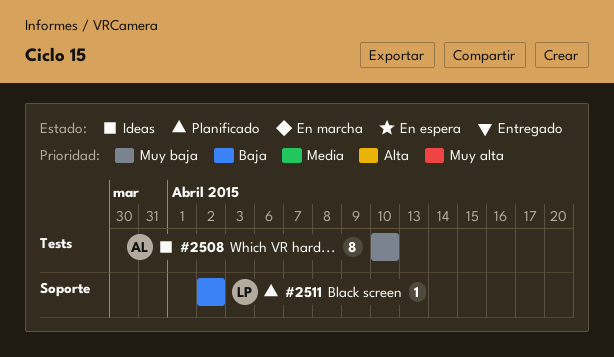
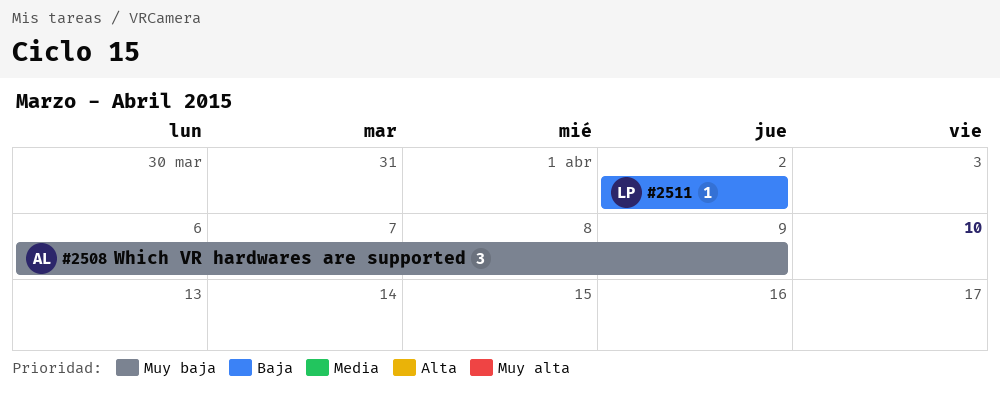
#2508, estimate: 8 -> 3
#2508, start: Apr 10 -> Apr 6
#2508, due: Apr 10 -> Apr 9

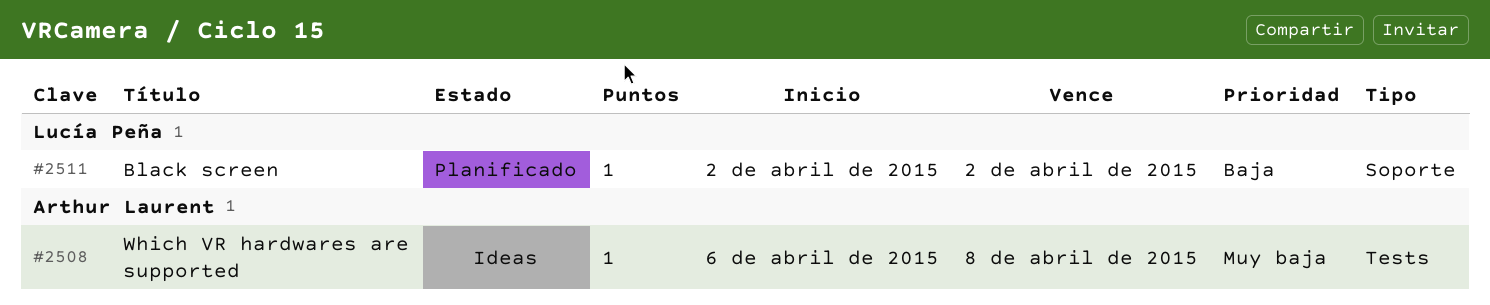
#2508, estimate: 3 -> 1
#2508, due: Apr 9 -> Apr 8

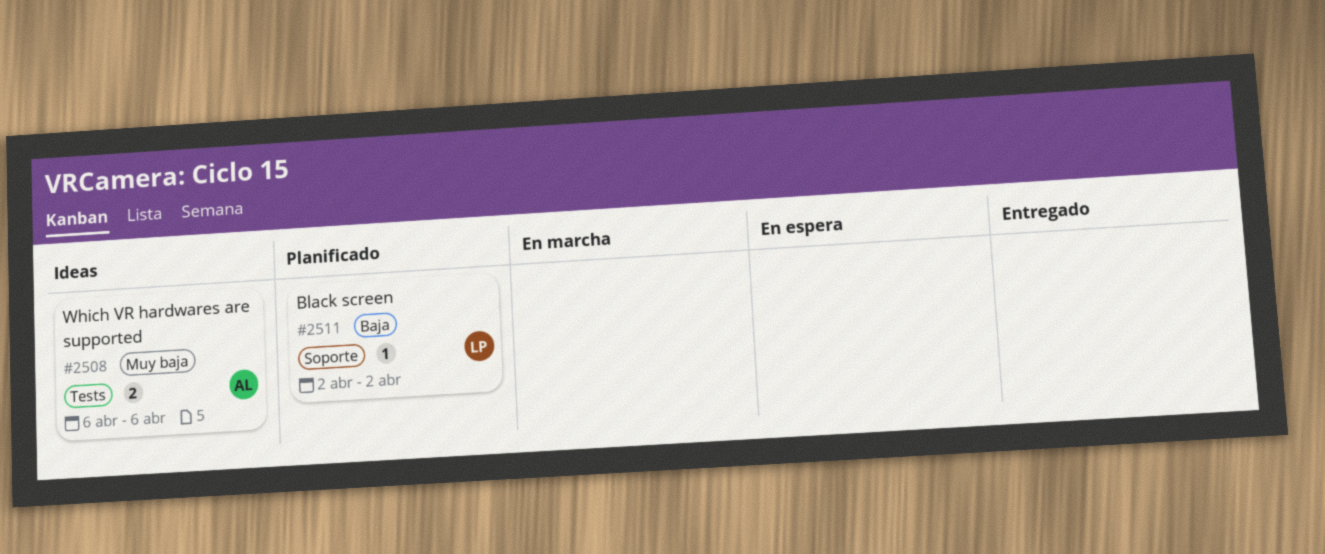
#2508, estimate: 1 -> 2
#2508, due: Apr 8 -> Apr 6

